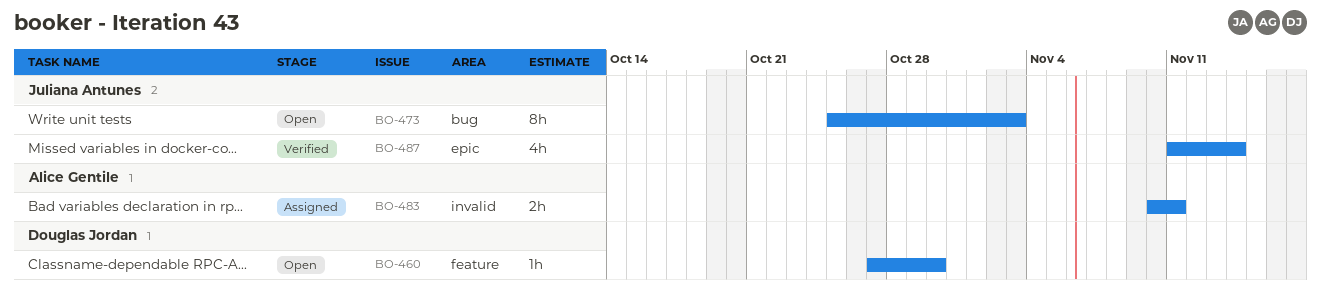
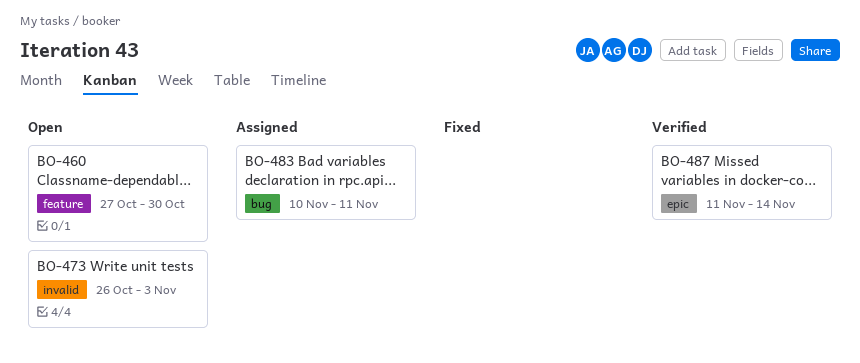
BO-473, label: bug -> invalid
BO-473, start: Oct 25 -> Oct 26
BO-483, label: invalid -> bug

